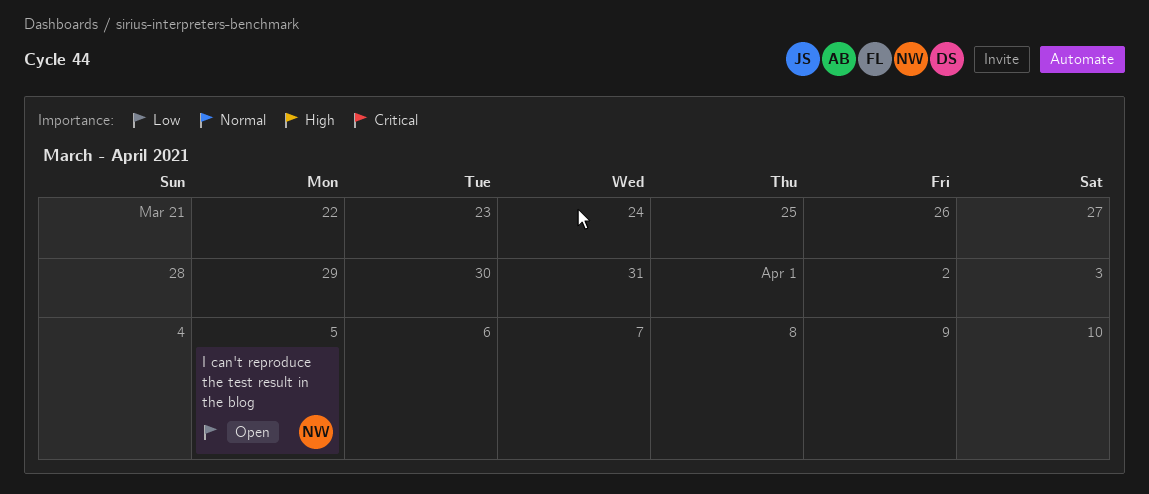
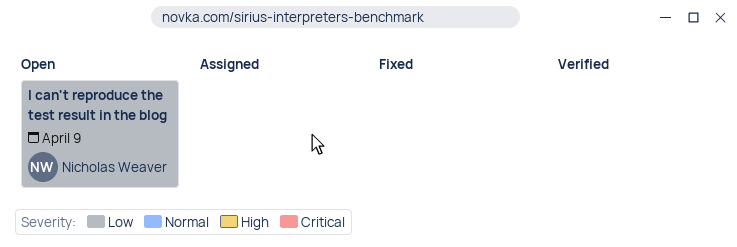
I can't reproduce the test result in the blog, due: Apr 5 -> Apr 9

